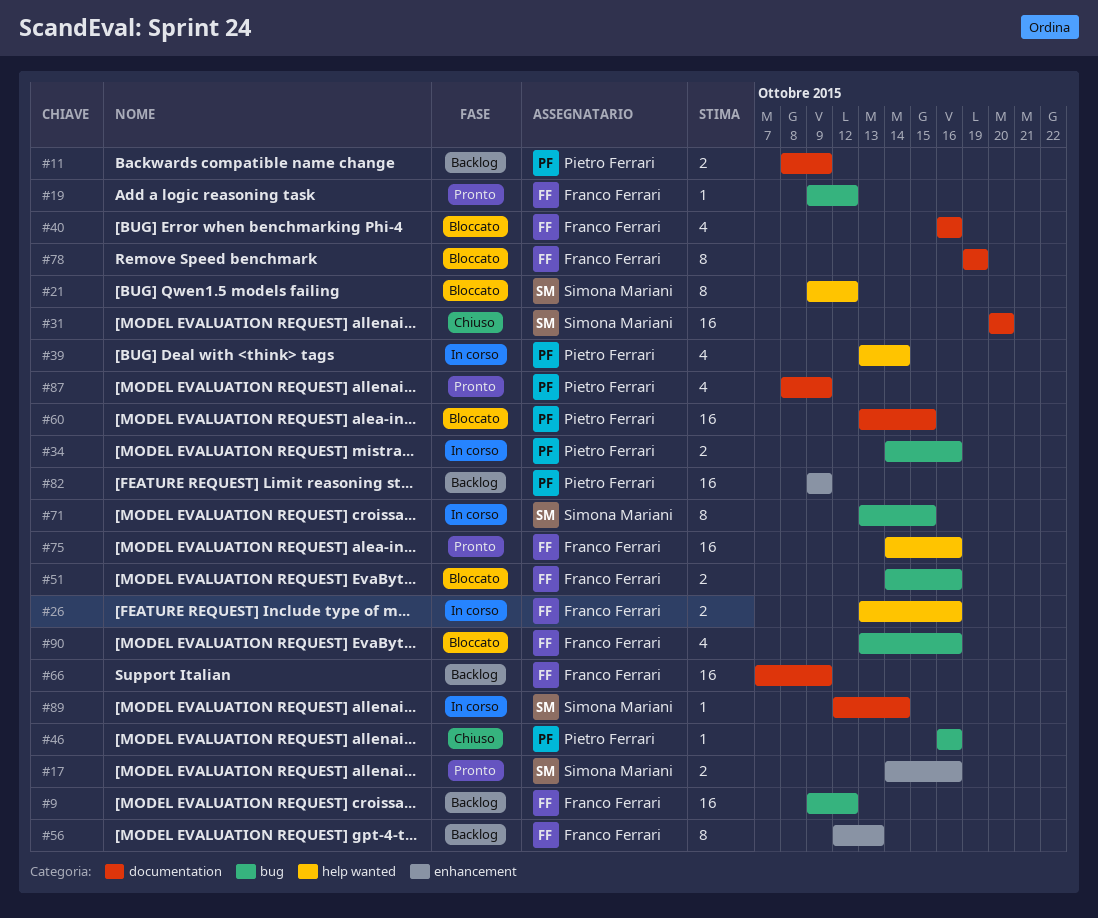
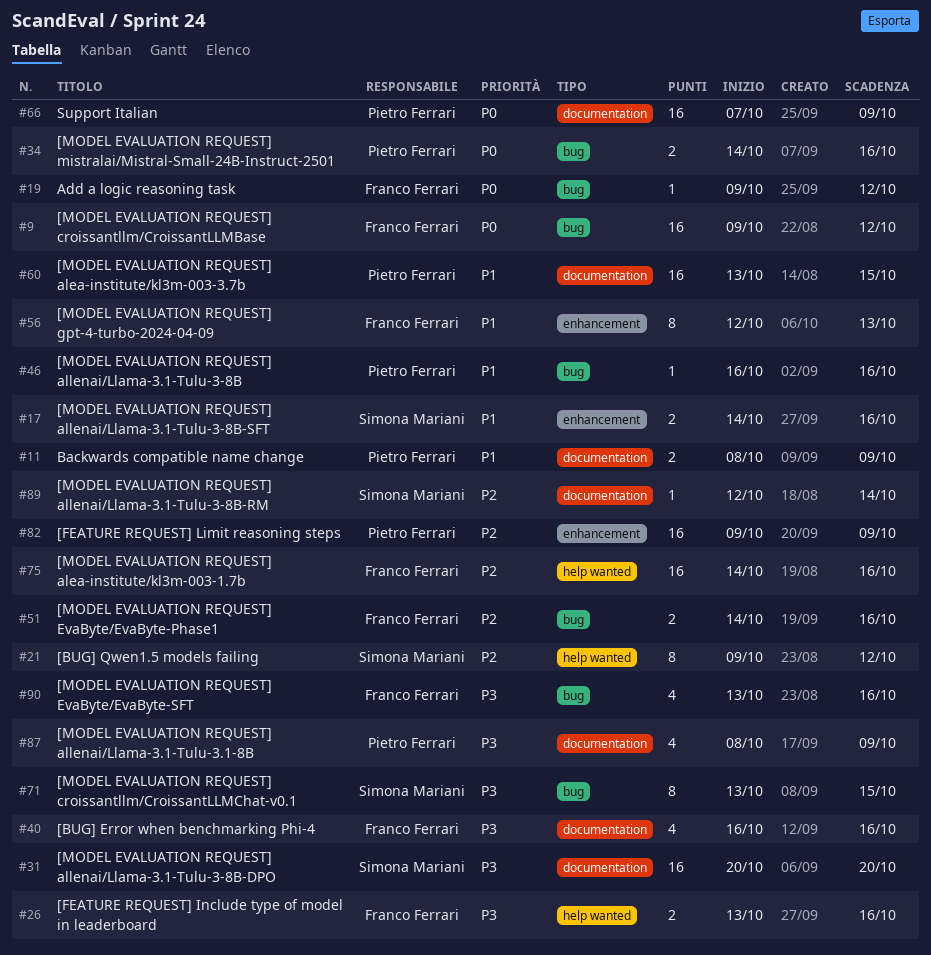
#39: present -> none
#66, owner: Franco Ferrari -> Pietro Ferrari
#78: present -> none

